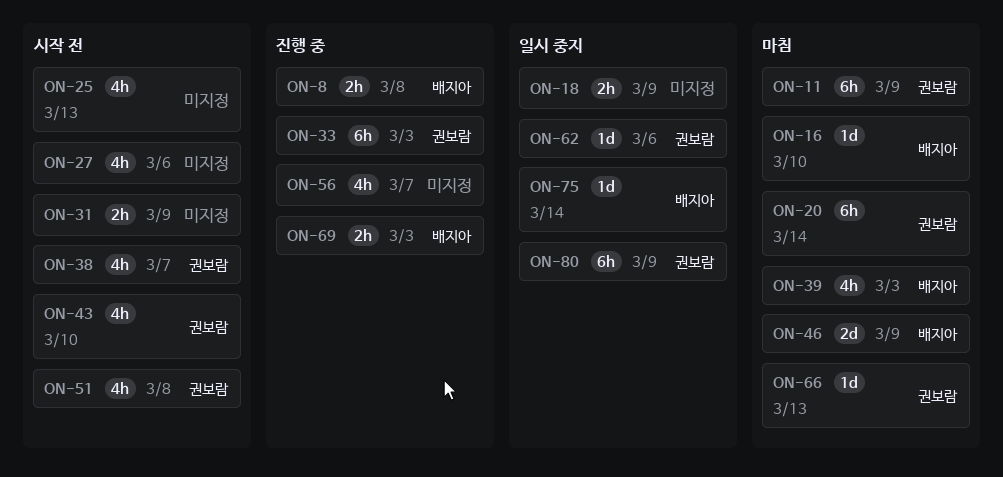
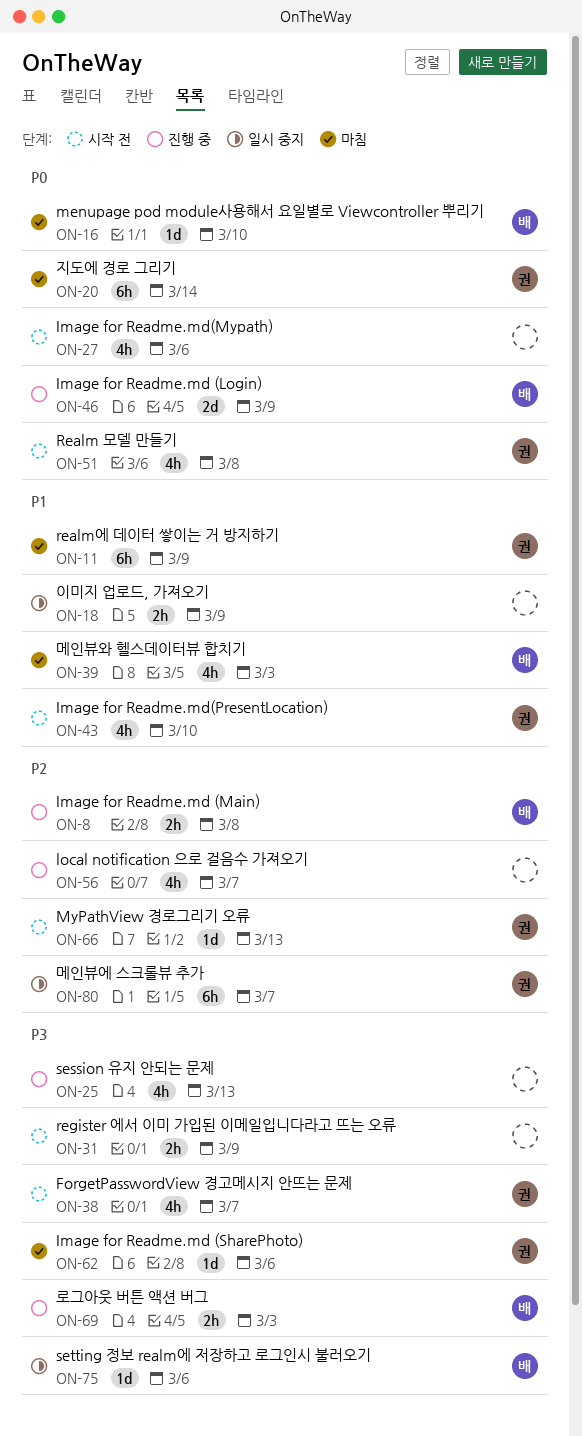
ON-25, status: 시작 전 -> 진행 중
ON-33: present -> none
ON-46, status: 마침 -> 진행 중
ON-62, status: 일시 중지 -> 마침
ON-66, status: 마침 -> 시작 전
ON-75, due: Mar 14 -> Mar 6
ON-80, due: Mar 9 -> Mar 7

